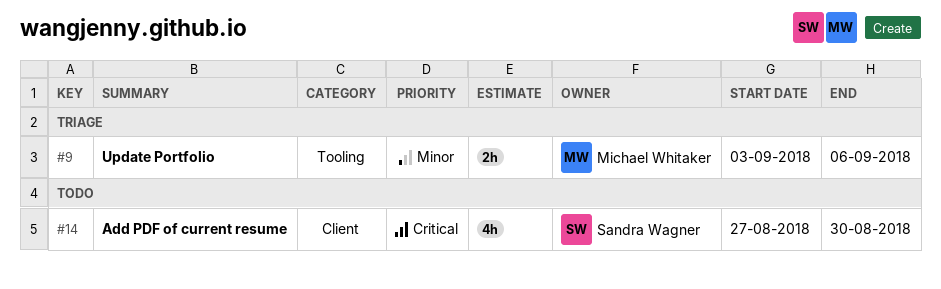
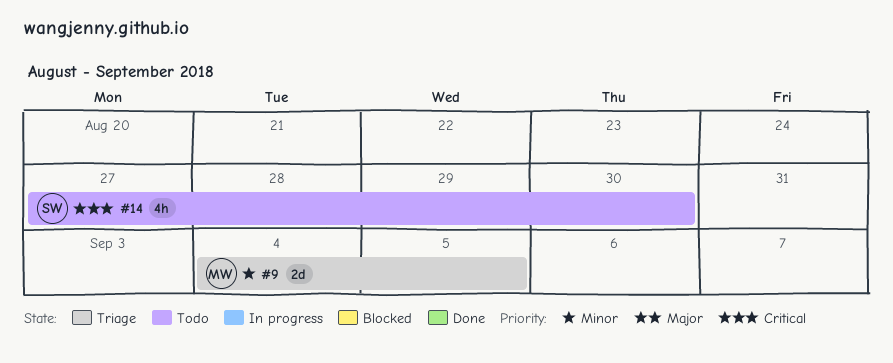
#9, estimate: 2h -> 2d
#9, start: Sep 3 -> Sep 4
#9, due: Sep 6 -> Sep 5

